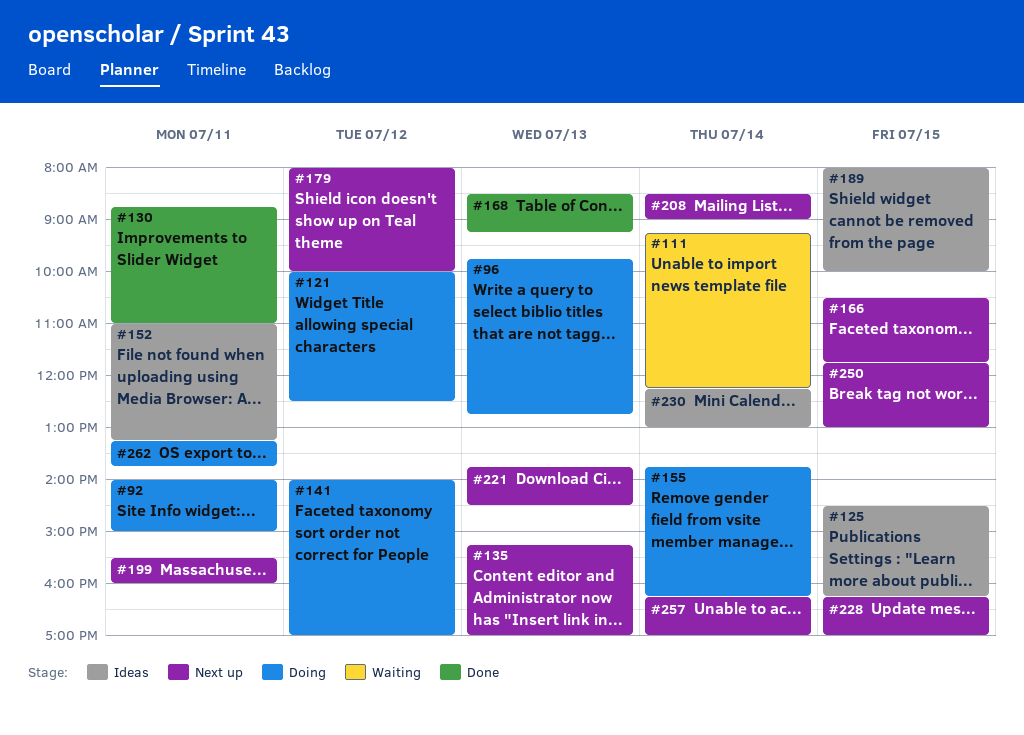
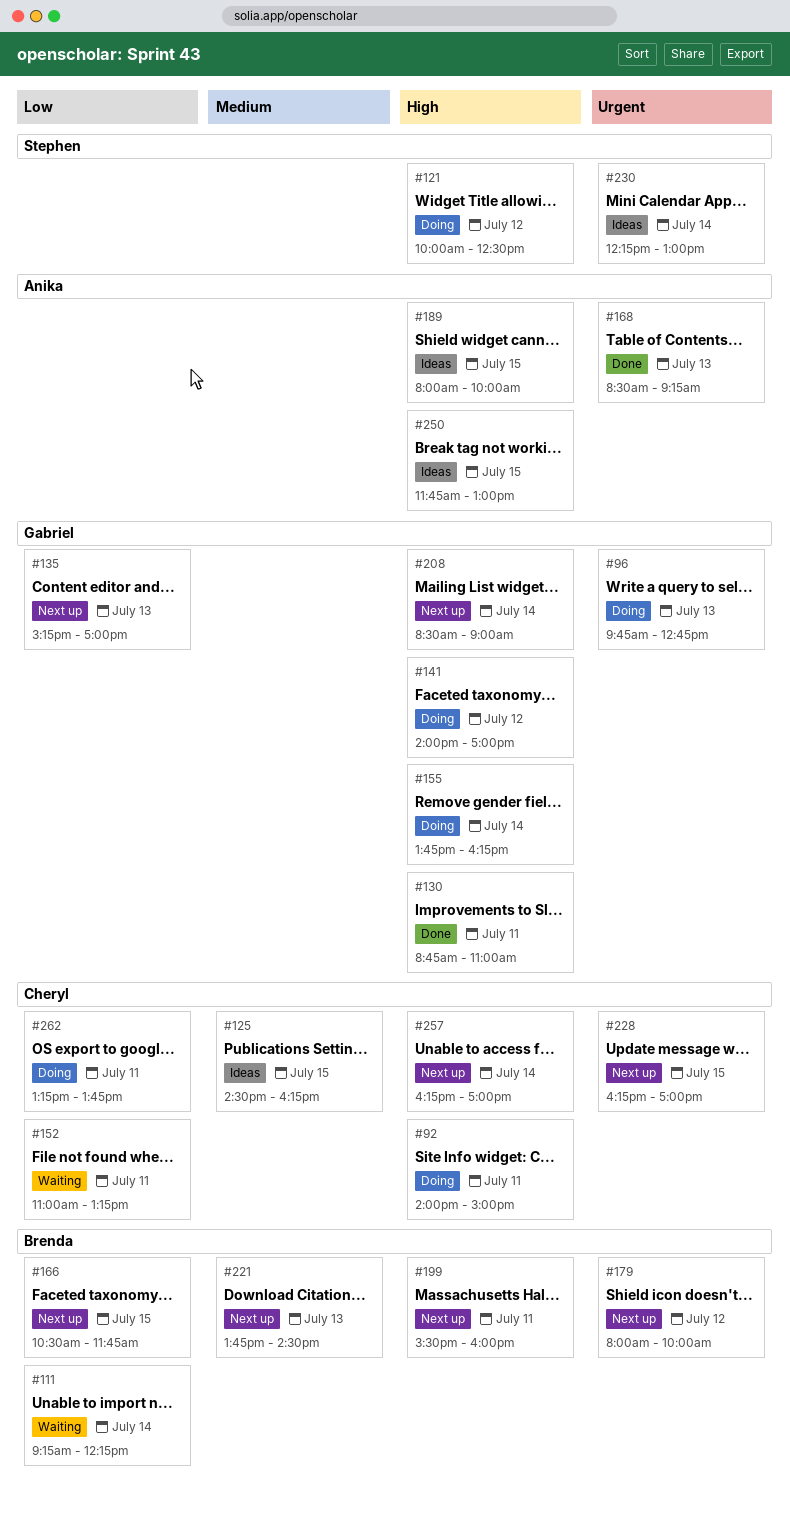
#152, status: Ideas -> Waiting
#250, status: Next up -> Ideas

